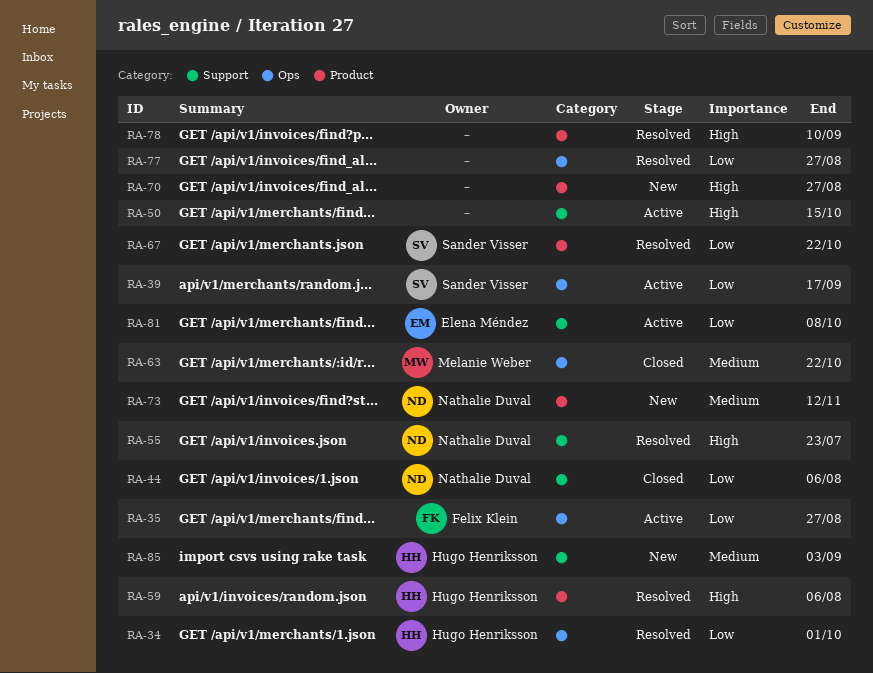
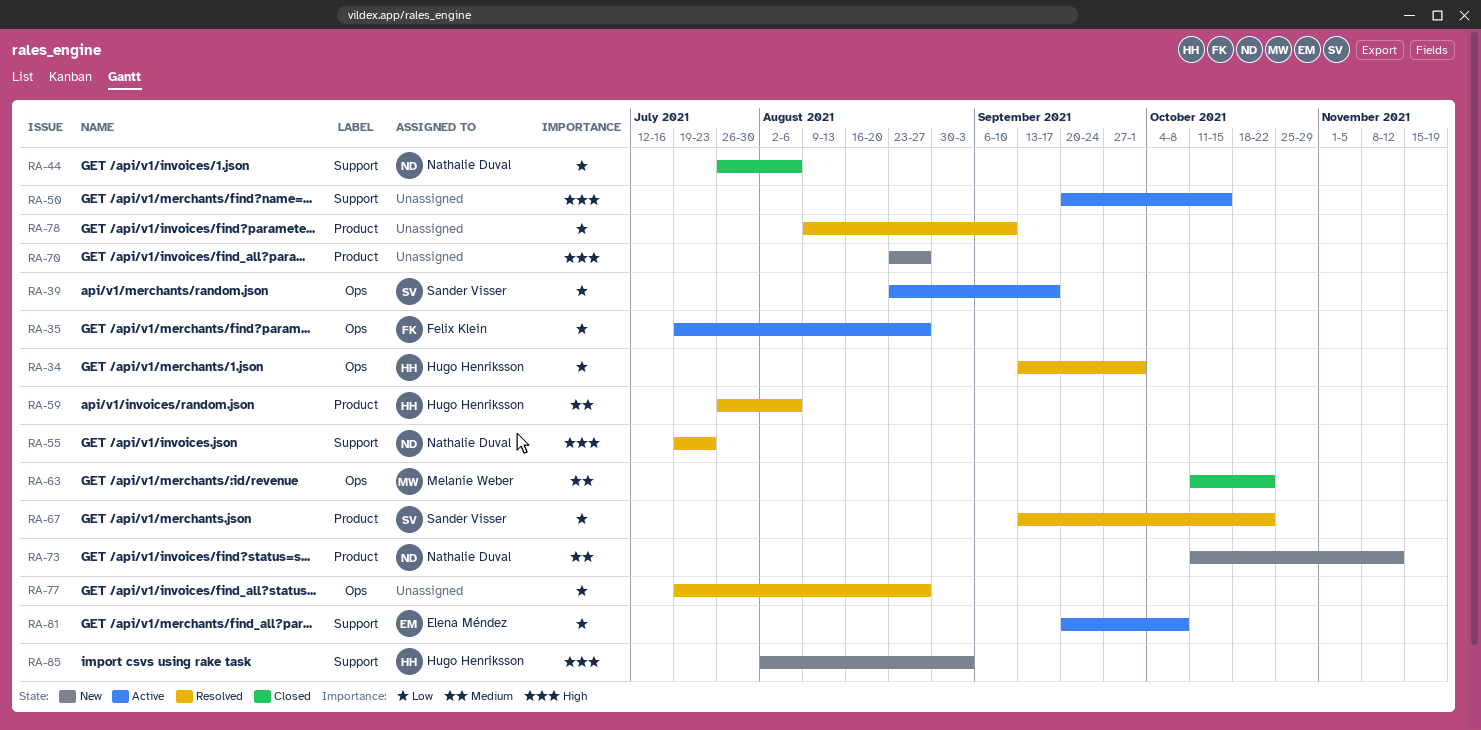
RA-59, priority: High -> Medium
RA-78, priority: High -> Low
RA-85, priority: Medium -> High

